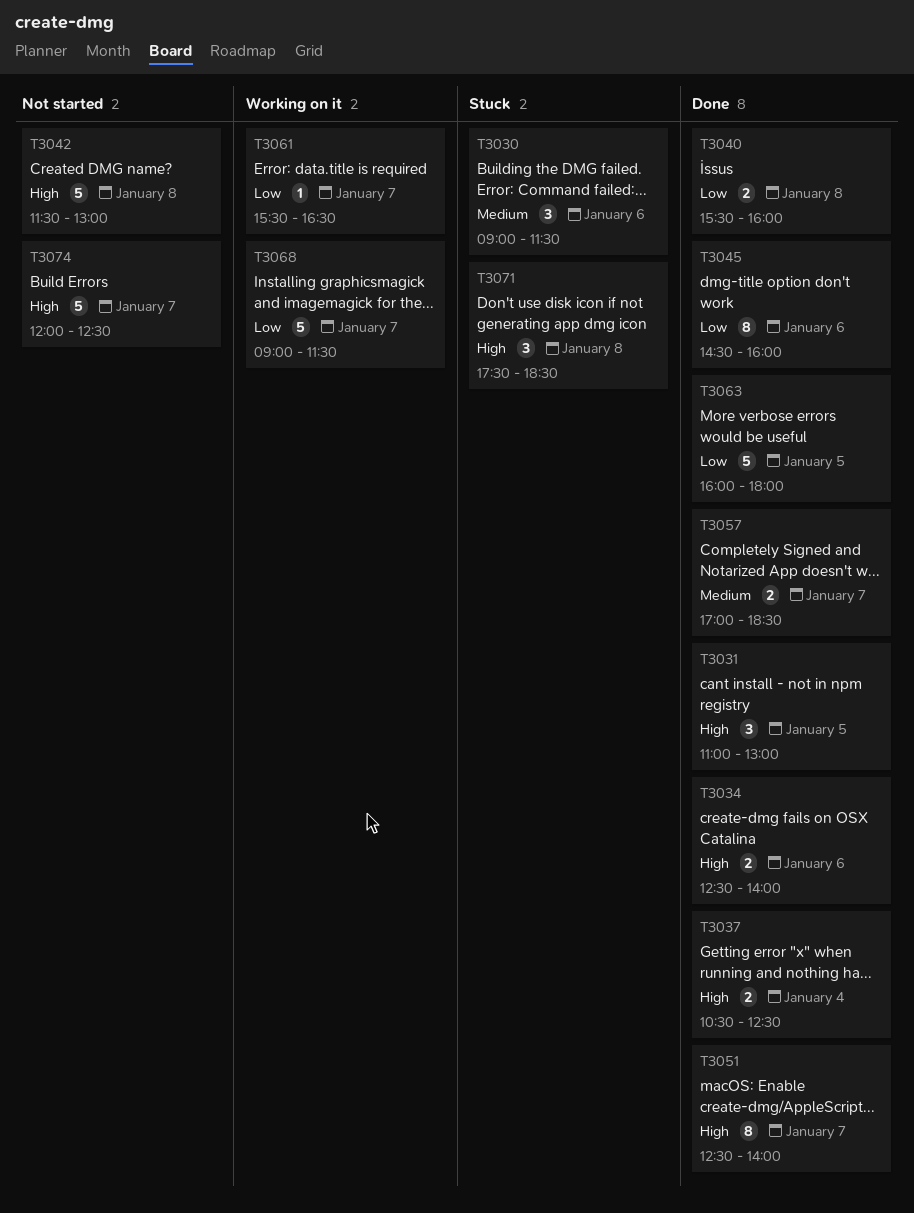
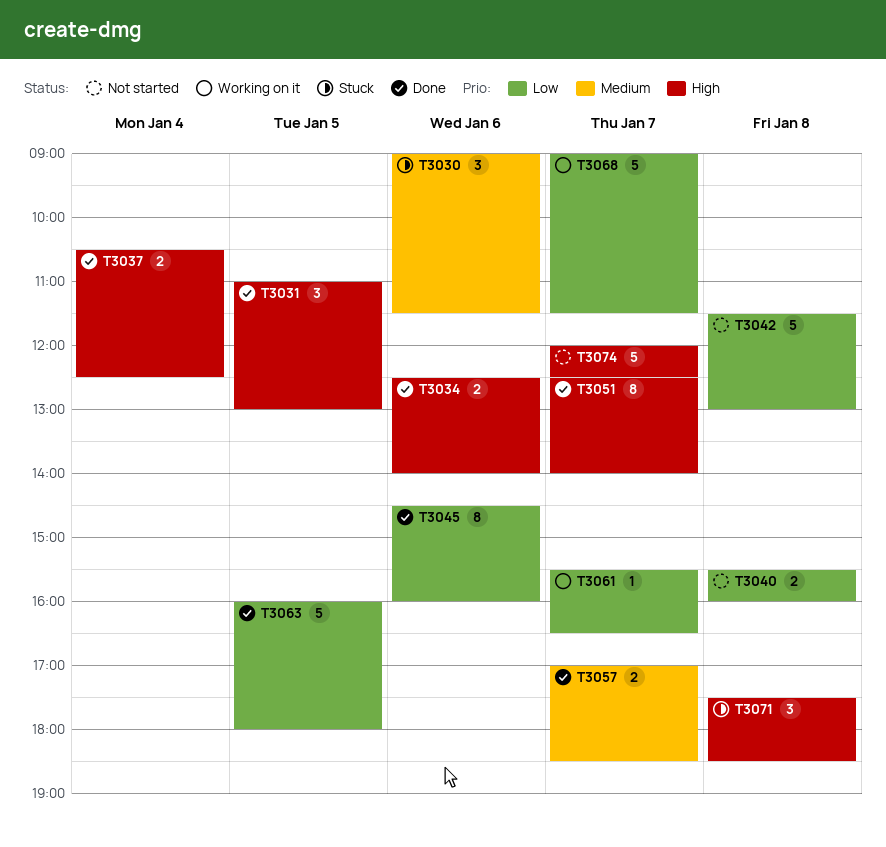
T3040, status: Done -> Not started
T3042, priority: High -> Low

